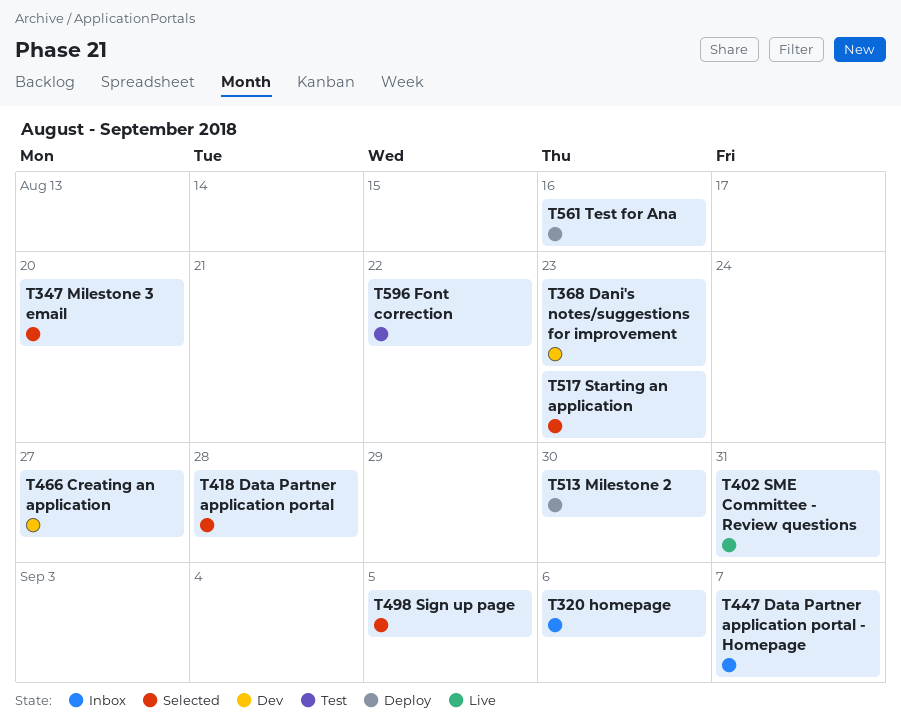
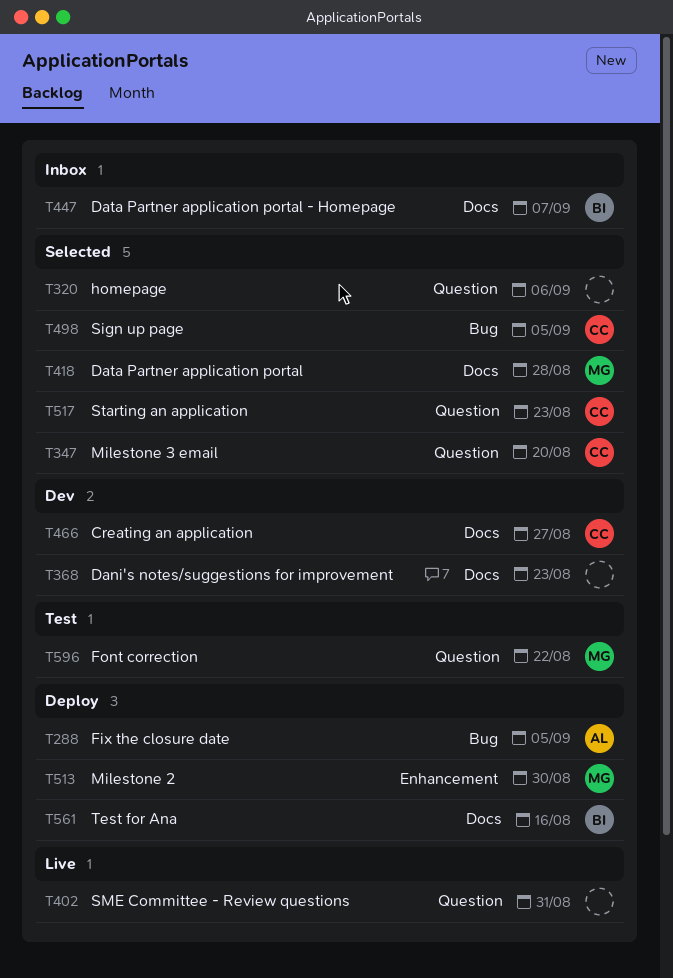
T288: none -> present
T320, status: Inbox -> Selected

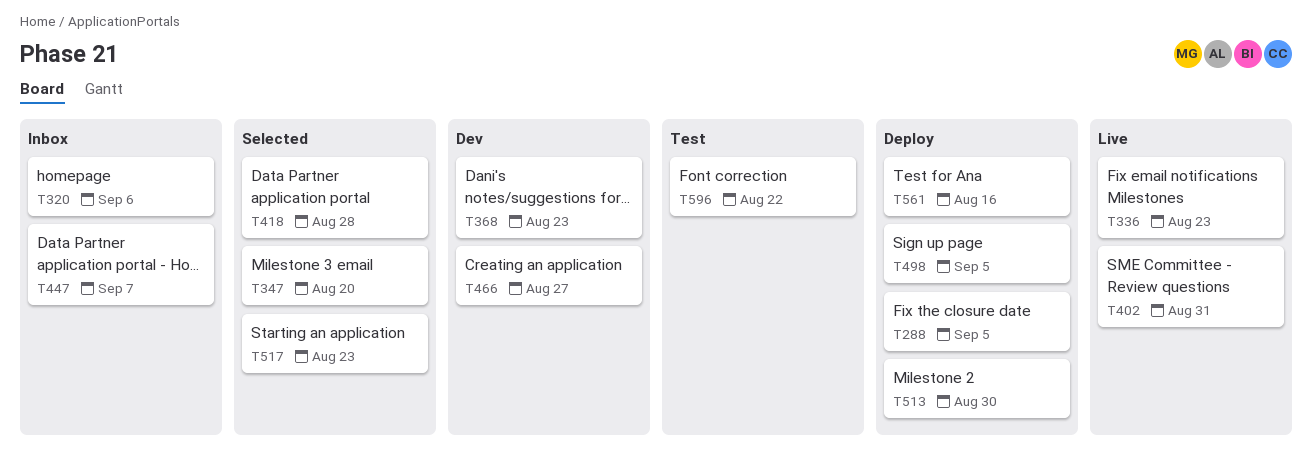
T320, status: Selected -> Inbox
T336: none -> present
T498, status: Selected -> Deploy

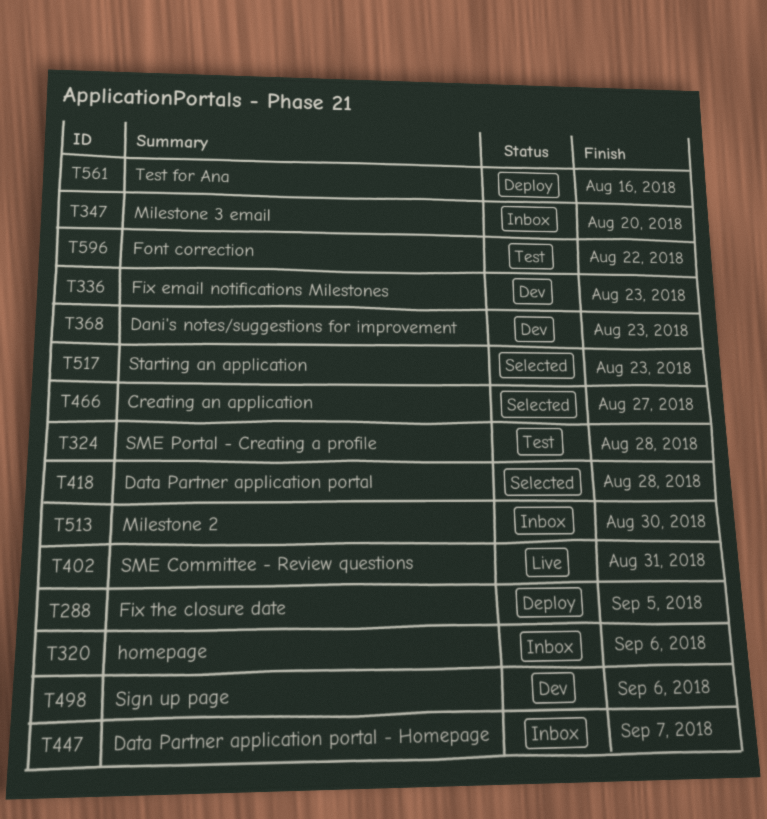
T324: none -> present
T336, status: Live -> Dev
T347, status: Selected -> Inbox
T466, status: Dev -> Selected
T498, status: Deploy -> Dev
T498, due: Sep 5 -> Sep 6
T513, status: Deploy -> Inbox

